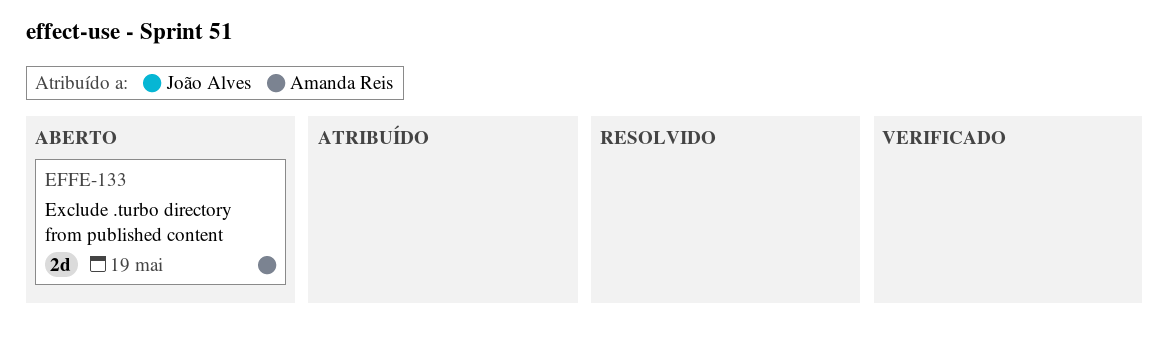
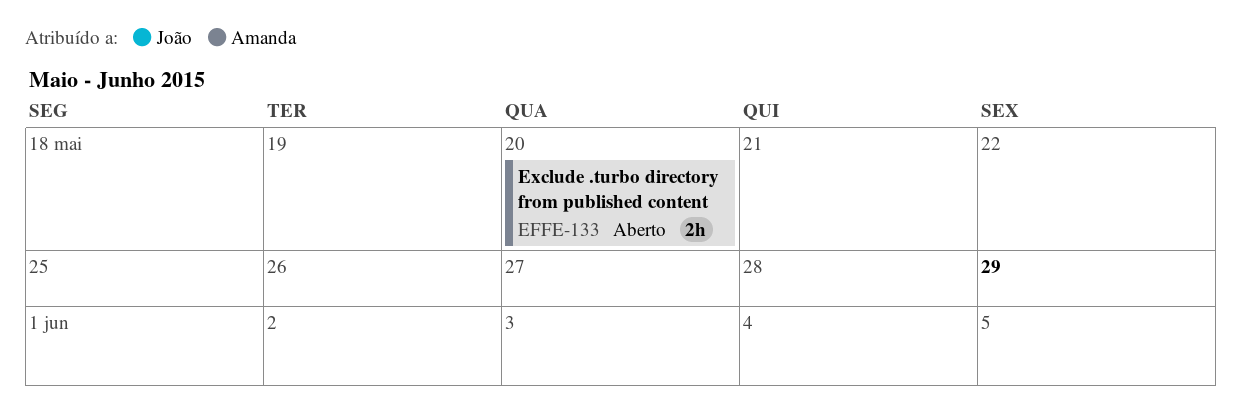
EFFE-133, estimate: 2d -> 2h
EFFE-133, due: May 19 -> May 20

